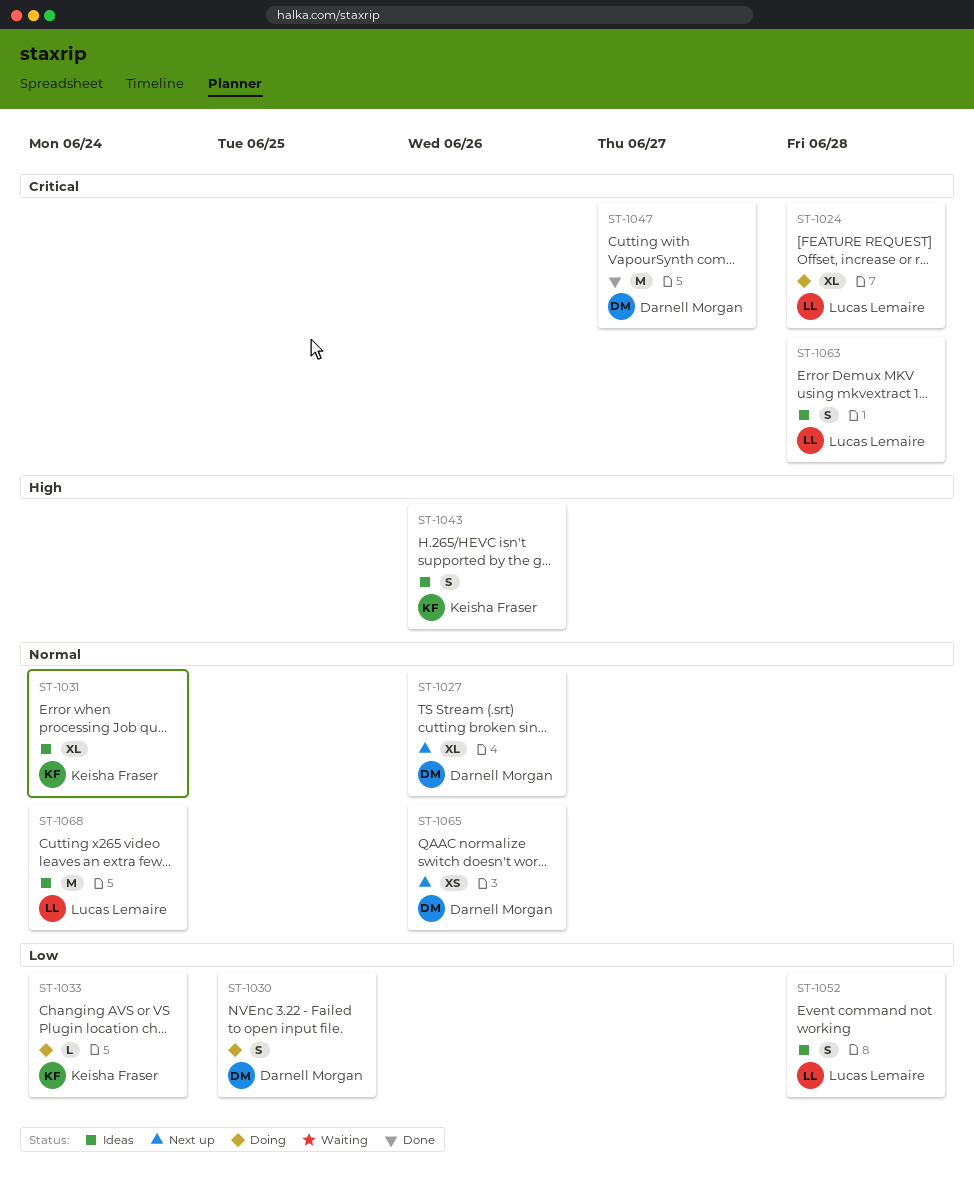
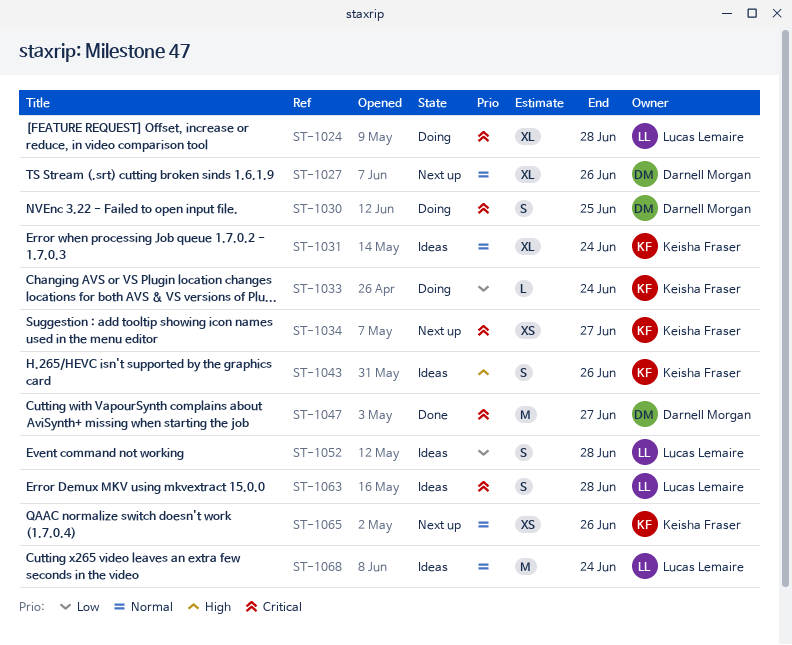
ST-1030, priority: Low -> Critical
ST-1034: none -> present
ST-1065, owner: Darnell Morgan -> Keisha Fraser

